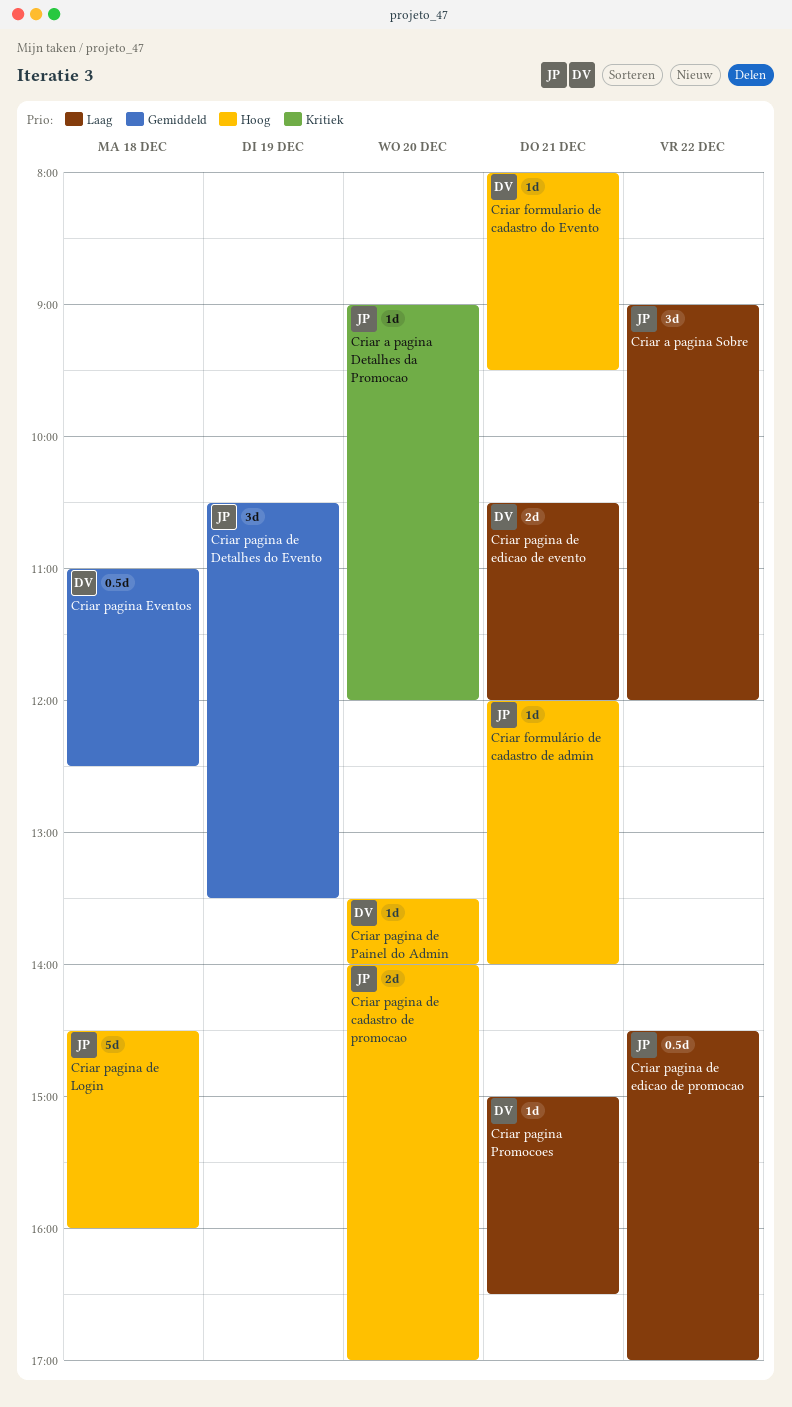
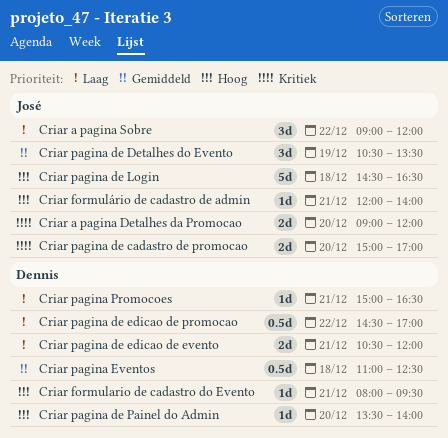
Criar a pagina Detalhes da Promocao, estimate: 1d -> 2d
Criar pagina de cadastro de promocao, priority: Hoog -> Kritiek
Criar pagina de cadastro de promocao, begins: 14:00 -> 15:00
Criar pagina de edicao de promocao, owner: José -> Dennis
Criar pagina de Login, ends: 16:00 -> 16:30

